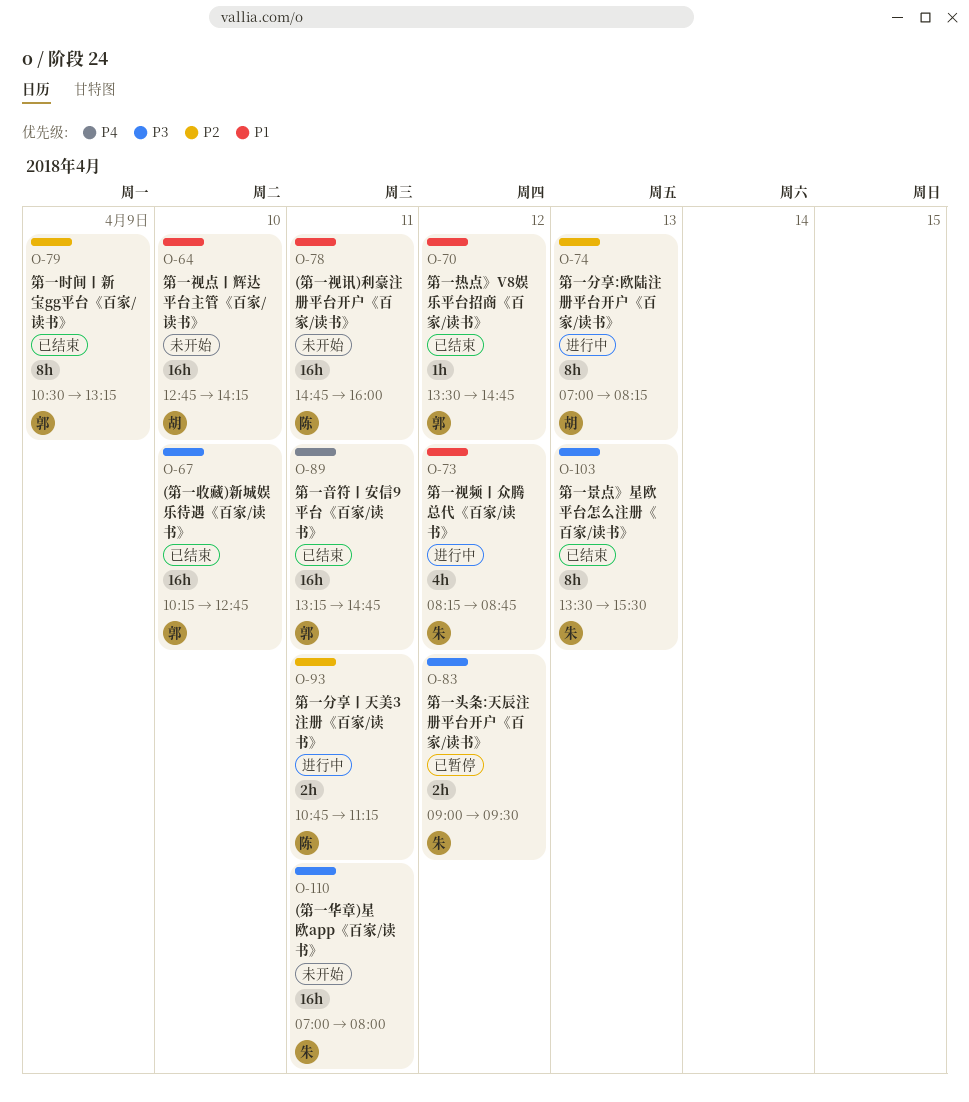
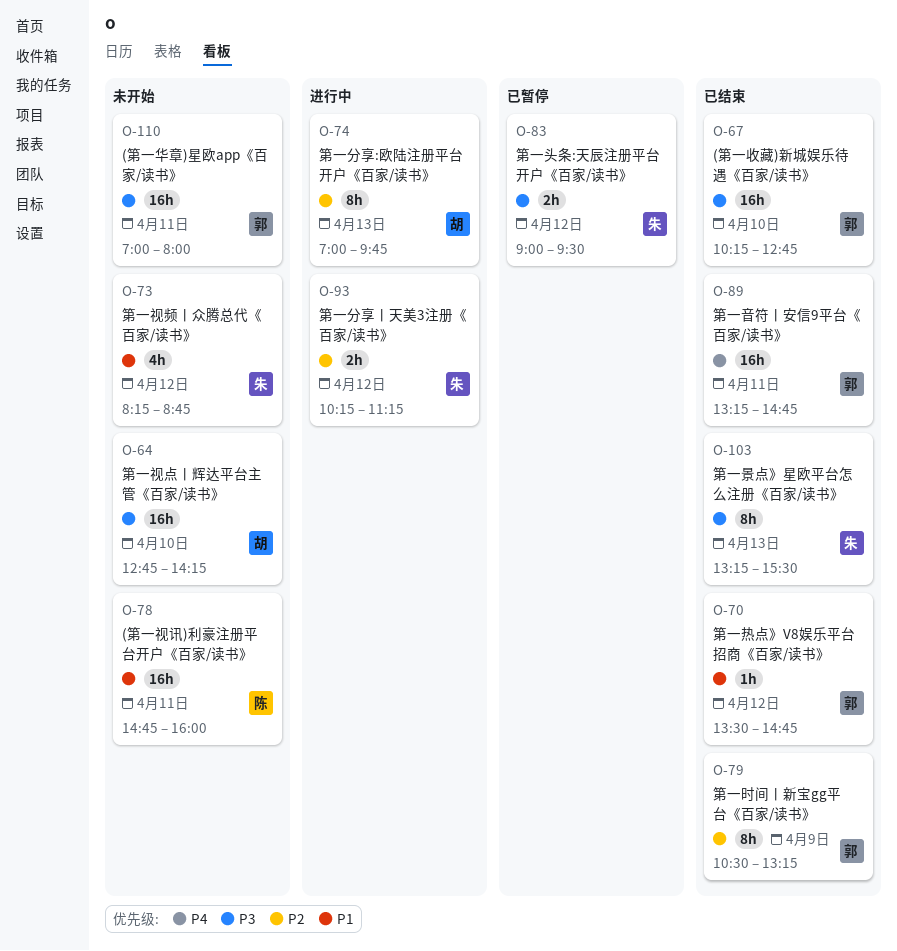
O-64, priority: P1 -> P3
O-73, status: 进行中 -> 未开始
O-74, ends: 08:15 -> 09:45
O-93, owner: 陈 -> 朱
O-93, day: Apr 11 -> Apr 12
O-93, begins: 10:45 -> 10:15
O-103, begins: 13:30 -> 13:15
O-110, owner: 朱 -> 郭

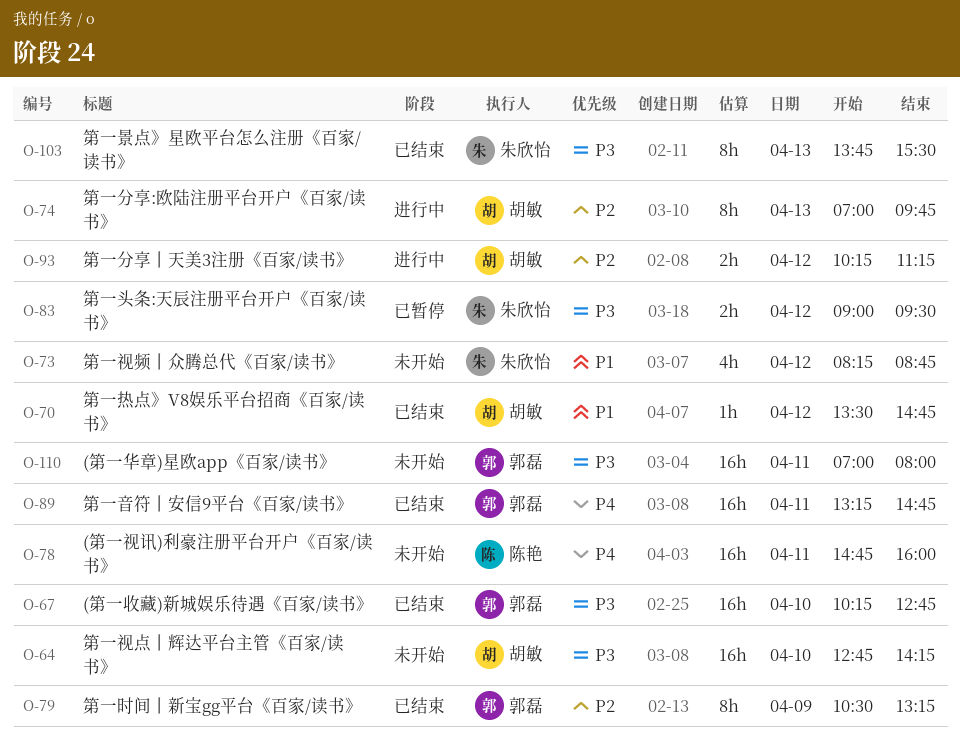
O-70, owner: 郭磊 -> 胡敏
O-78, priority: P1 -> P4
O-93, owner: 朱欣怡 -> 胡敏
O-103, begins: 13:15 -> 13:45

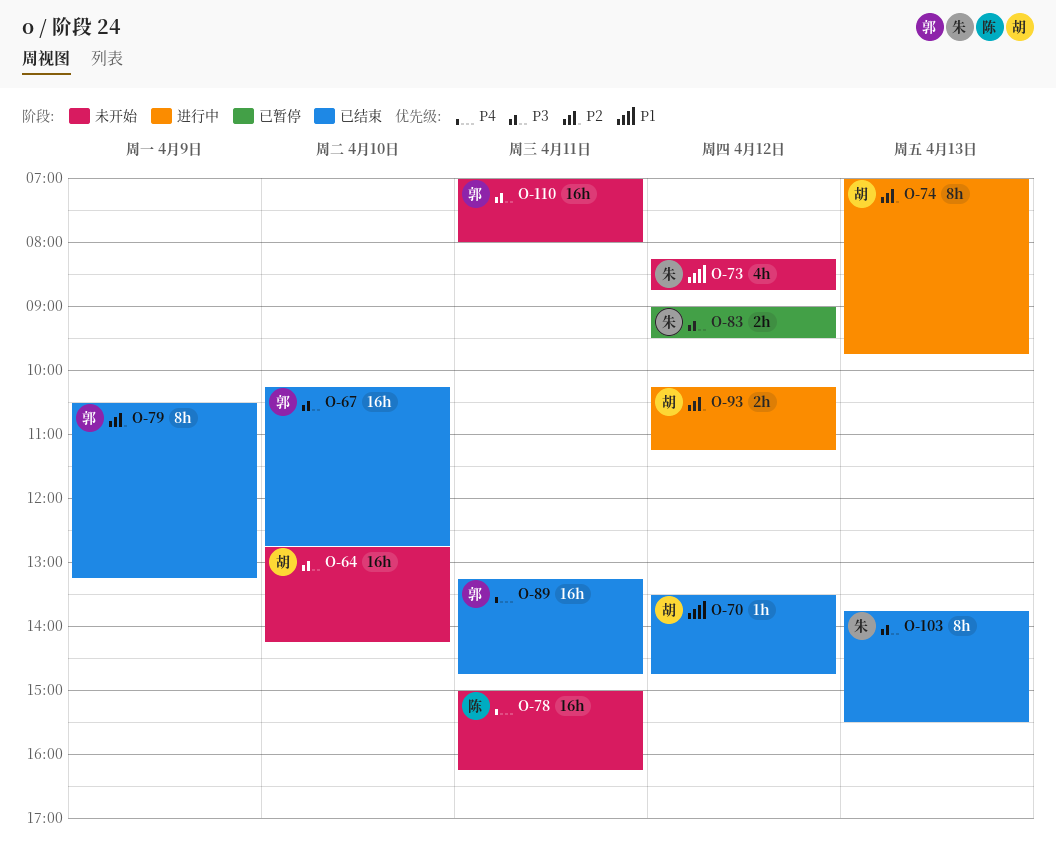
O-78, begins: 14:45 -> 15:00
O-78, ends: 16:00 -> 16:15

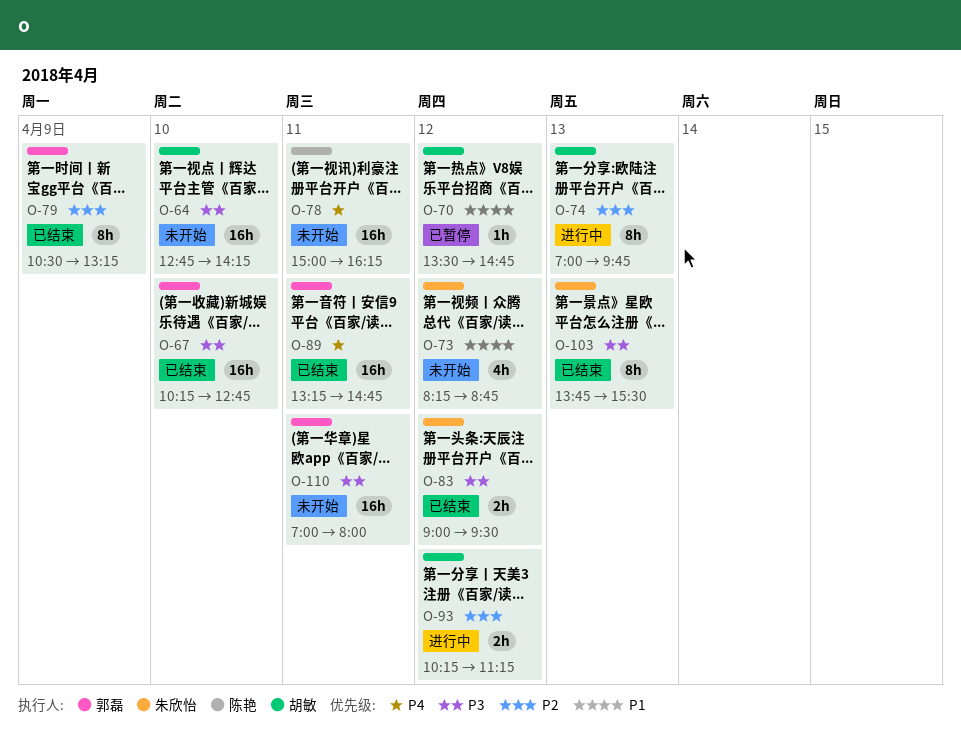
O-70, status: 已结束 -> 已暂停
O-83, status: 已暂停 -> 已结束

